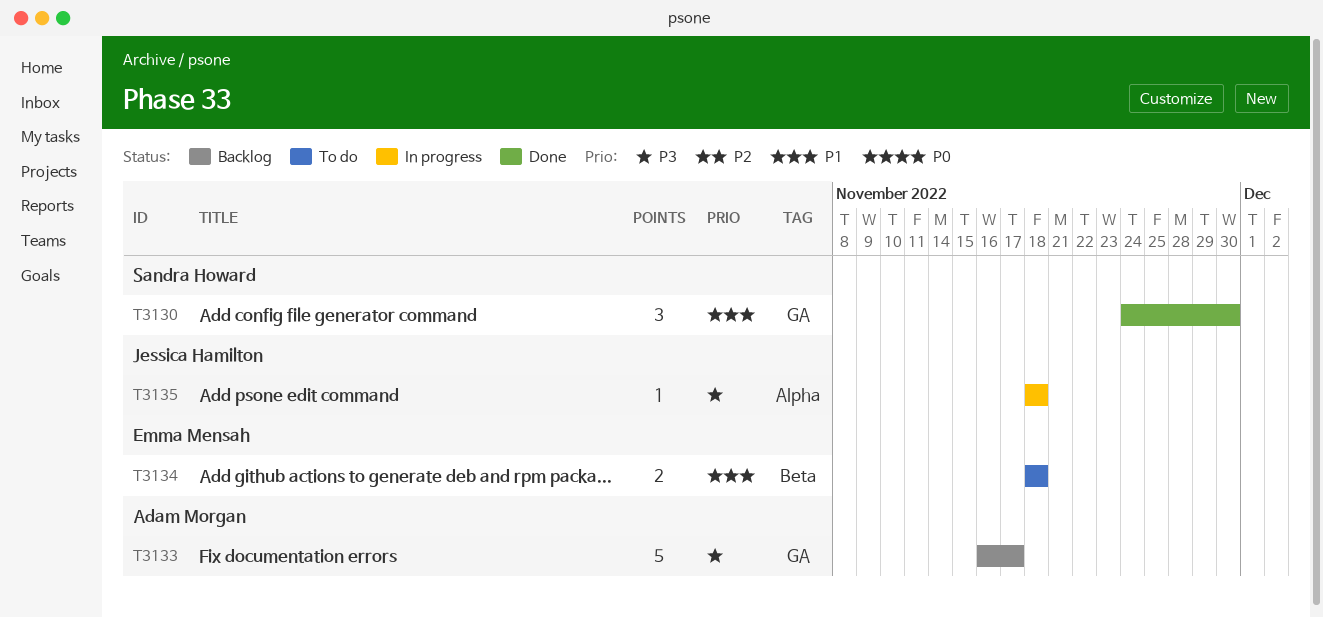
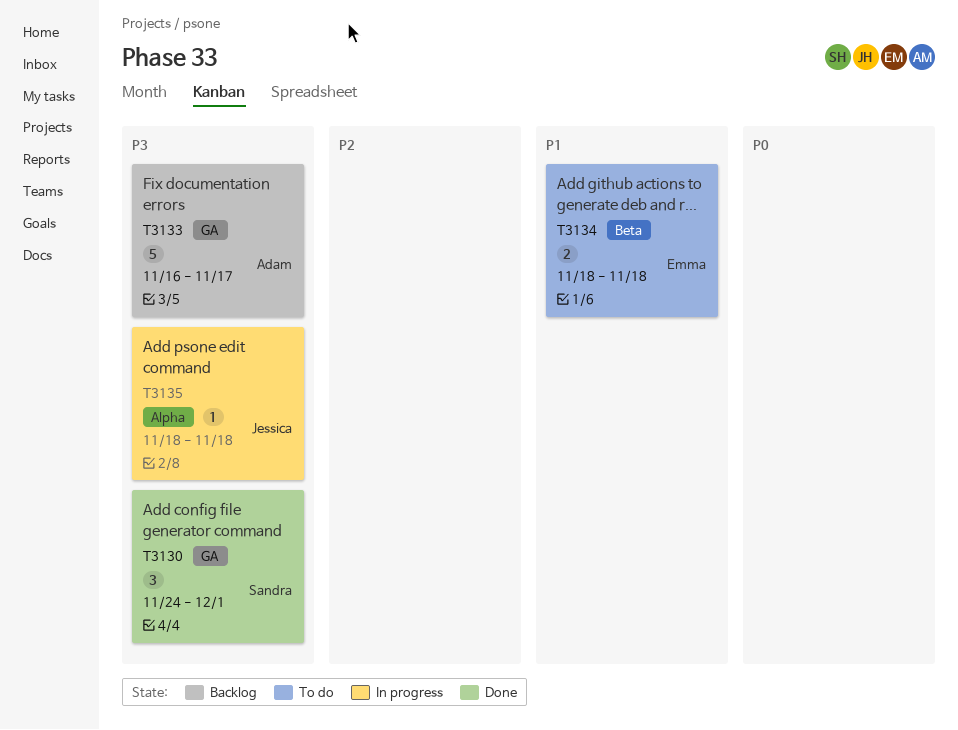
T3130, priority: P1 -> P3
T3130, due: Nov 30 -> Dec 1

